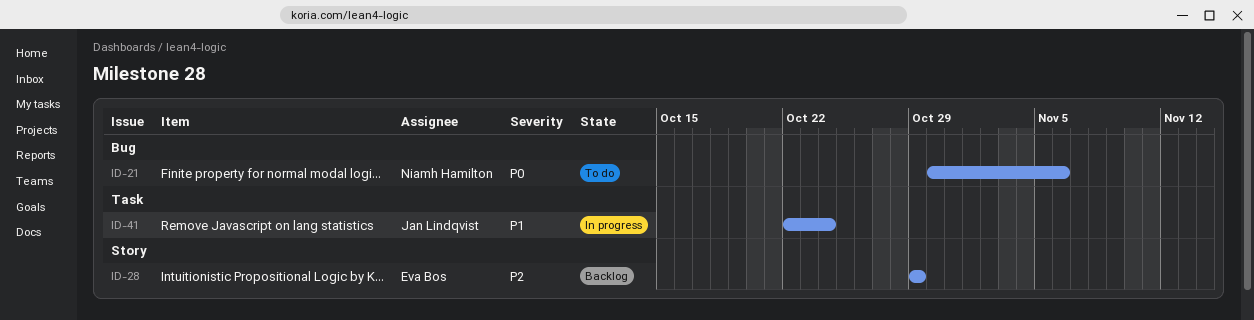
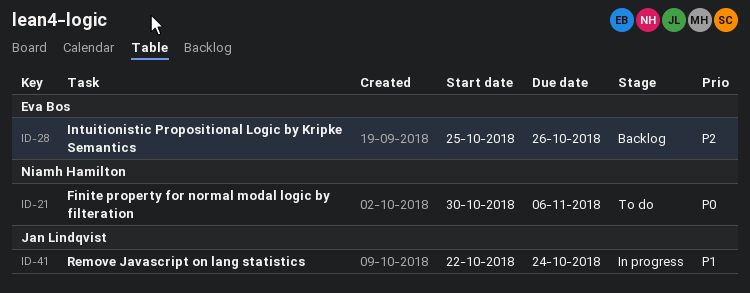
ID-28, start: Oct 29 -> Oct 25
ID-28, due: Oct 29 -> Oct 26

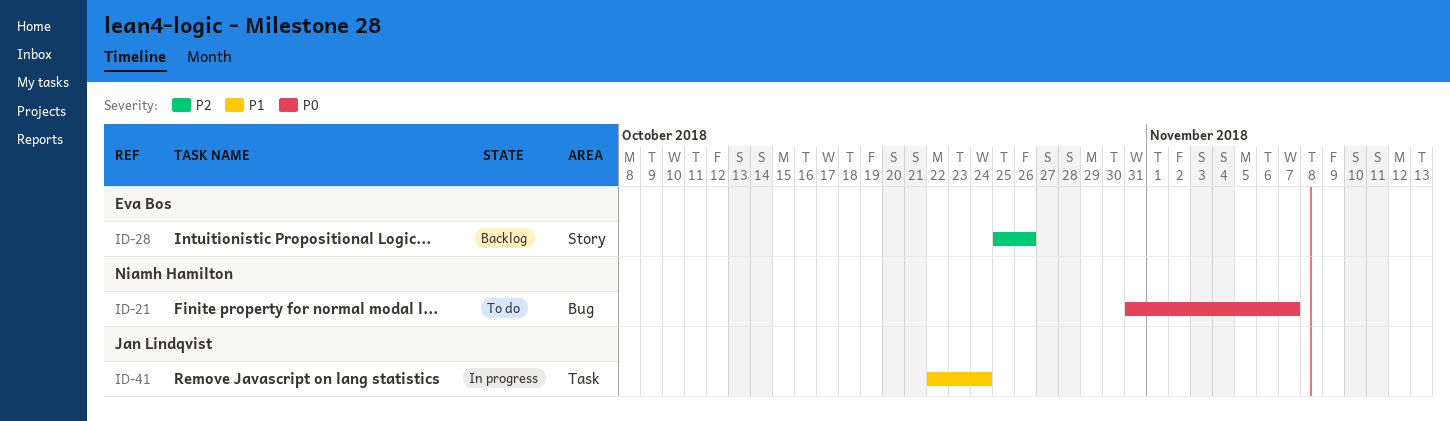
ID-21, start: Oct 30 -> Oct 31
ID-21, due: Nov 6 -> Nov 7

